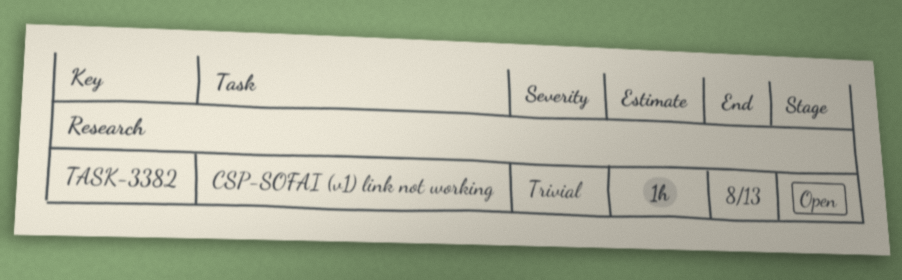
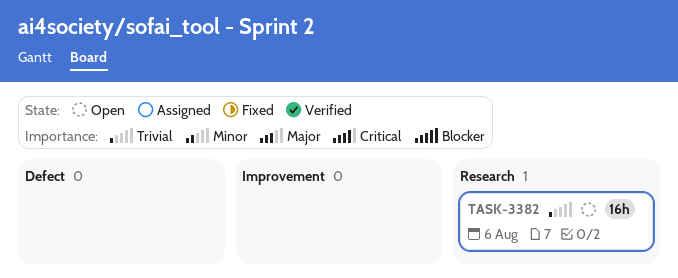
TASK-3382, estimate: 1h -> 16h
TASK-3382, due: Aug 13 -> Aug 6

